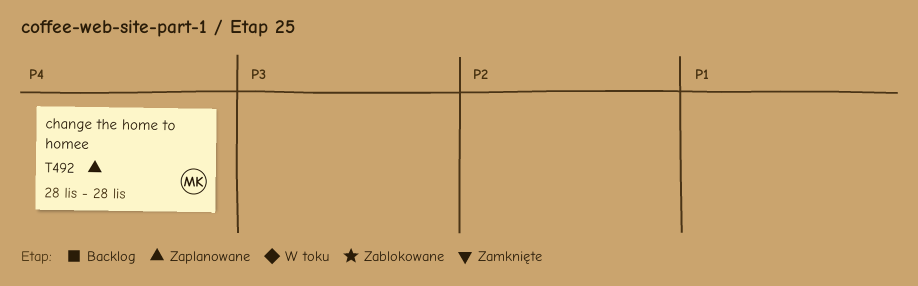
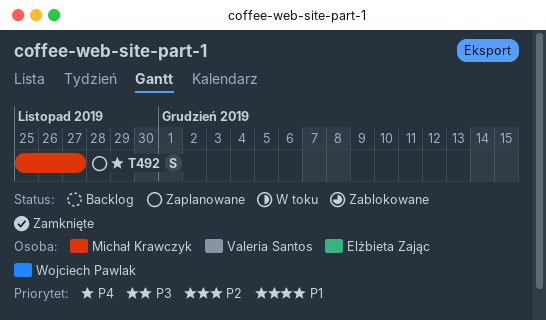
T492, start: Nov 28 -> Nov 25
T492, due: Nov 28 -> Nov 27

